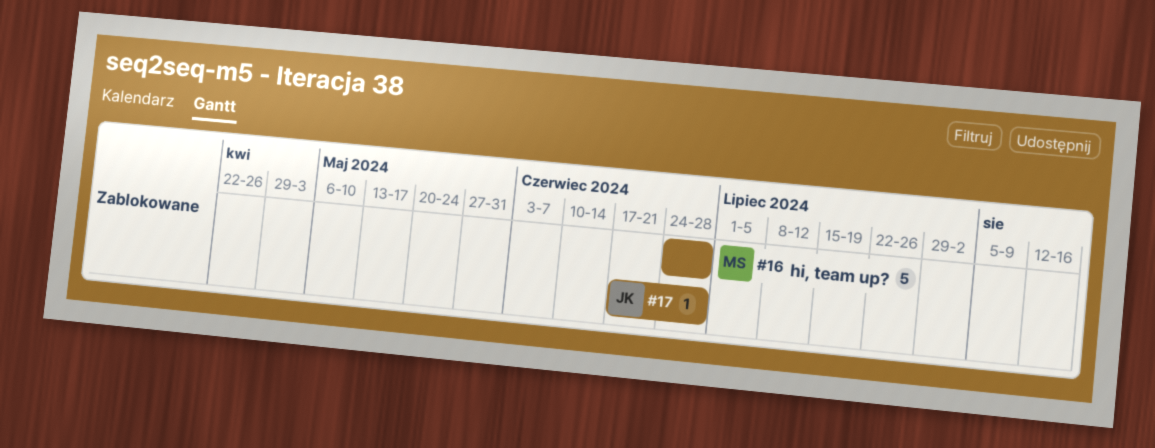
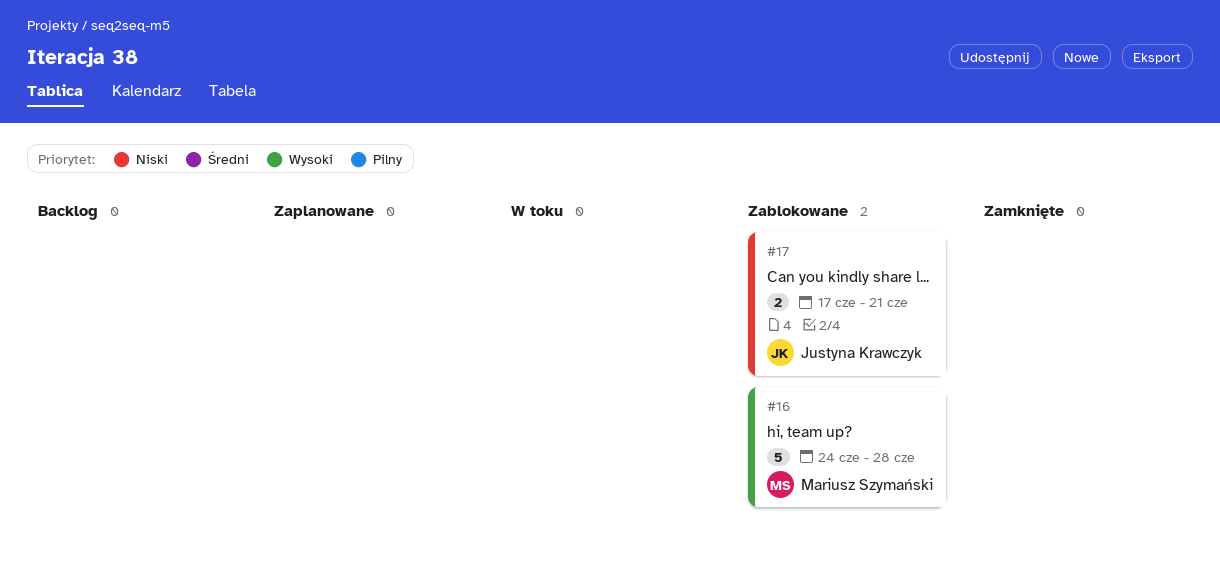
#17, estimate: 1 -> 2
#17, due: Jun 28 -> Jun 21

